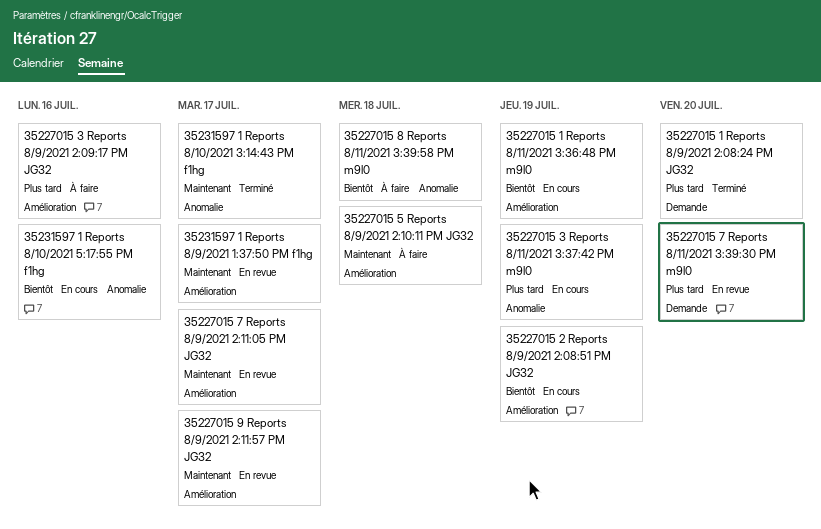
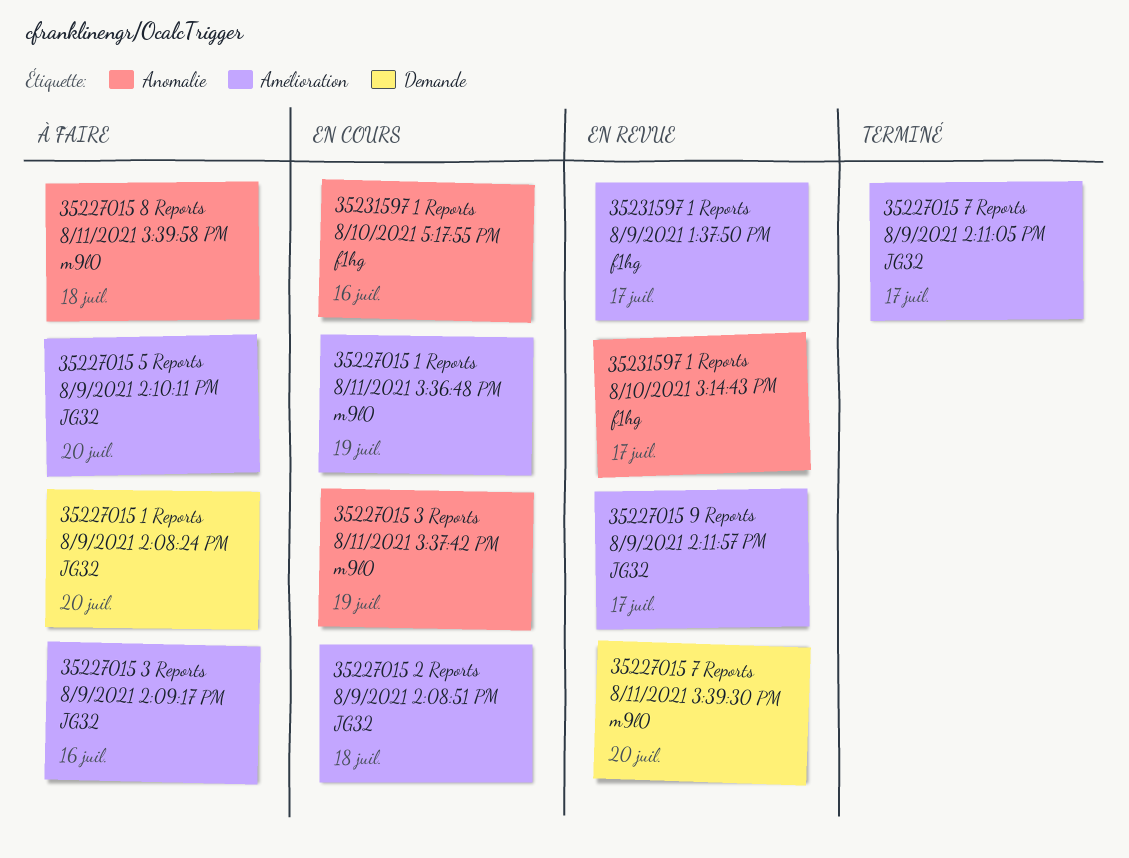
35227015 1 Reports 8/9/2021 2:08:24 PM JG32, status: Terminé -> À faire
35227015 2 Reports 8/9/2021 2:08:51 PM JG32, due: Jul 19 -> Jul 18
35227015 5 Reports 8/9/2021 2:10:11 PM JG32, due: Jul 18 -> Jul 20
35227015 7 Reports 8/9/2021 2:11:05 PM JG32, status: En revue -> Terminé
35231597 1 Reports 8/10/2021 3:14:43 PM f1hg, status: Terminé -> En revue

